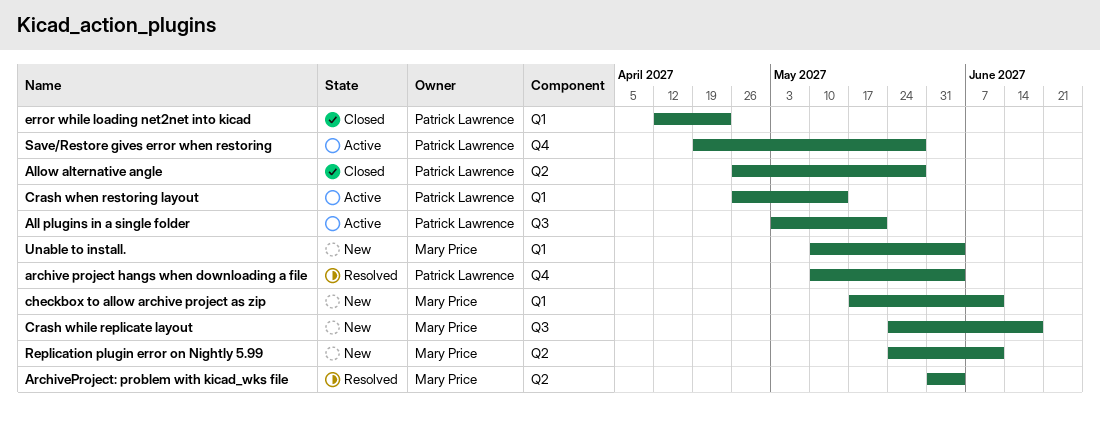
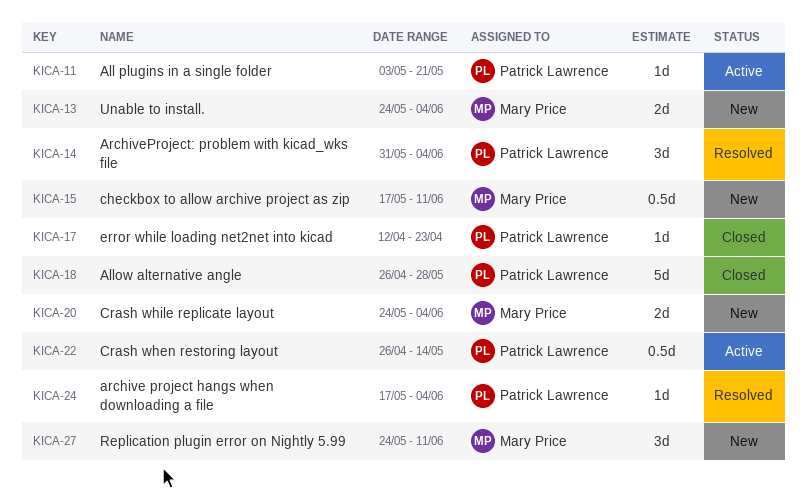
archive project hangs when downloading a file, start: May 10 -> May 17
ArchiveProject: problem with kicad_wks file, owner: Mary Price -> Patrick Lawrence
Crash while replicate layout, due: Jun 18 -> Jun 4
Save/Restore gives error when restoring: present -> none
Unable to install., start: May 10 -> May 24

